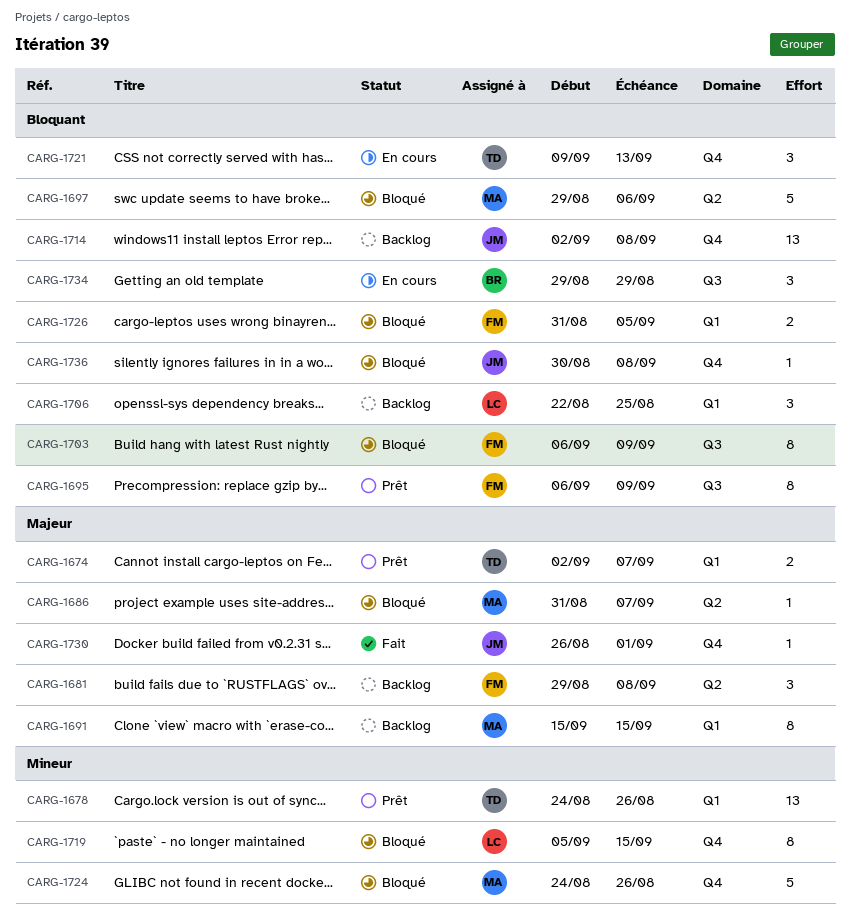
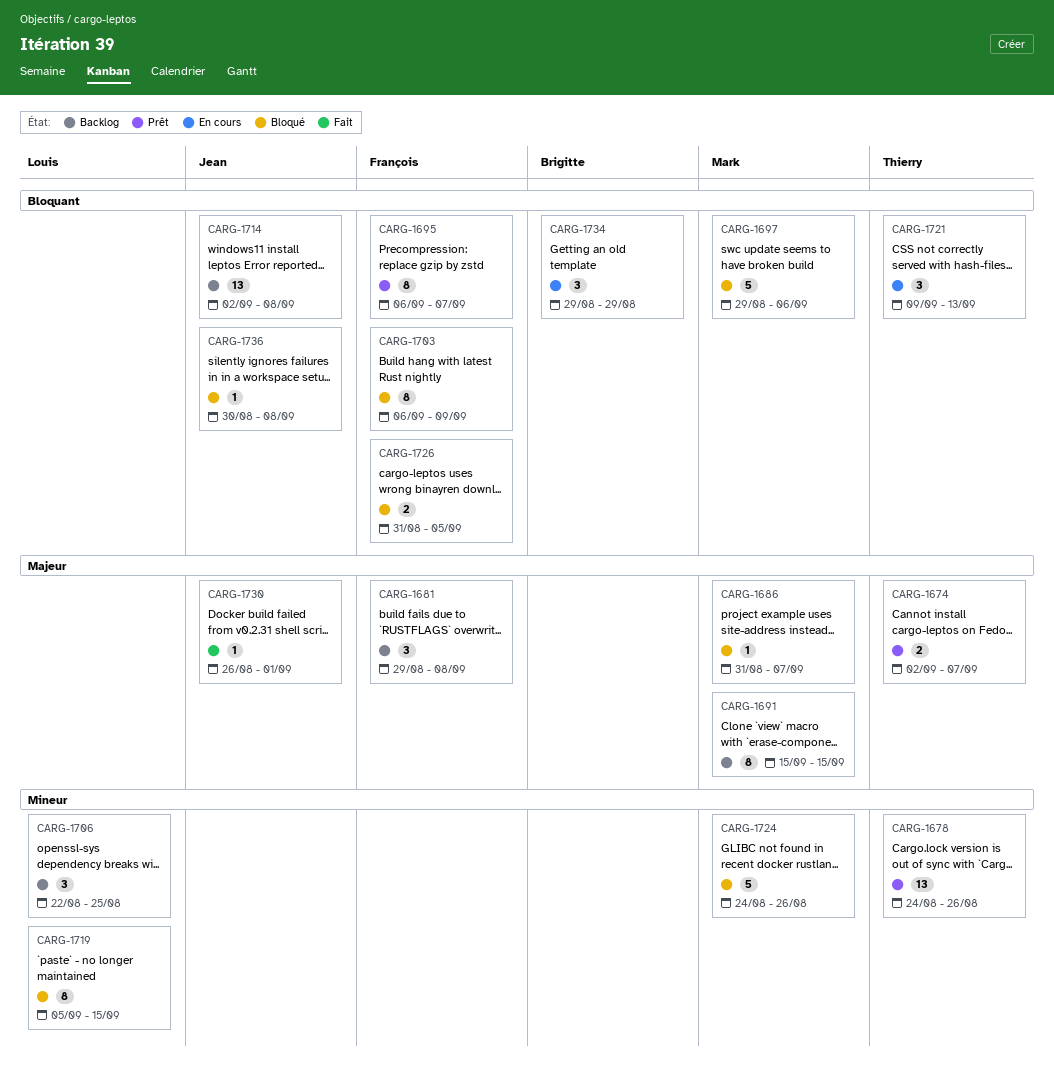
CARG-1695, due: Sep 9 -> Sep 7
CARG-1706, priority: Bloquant -> Mineur

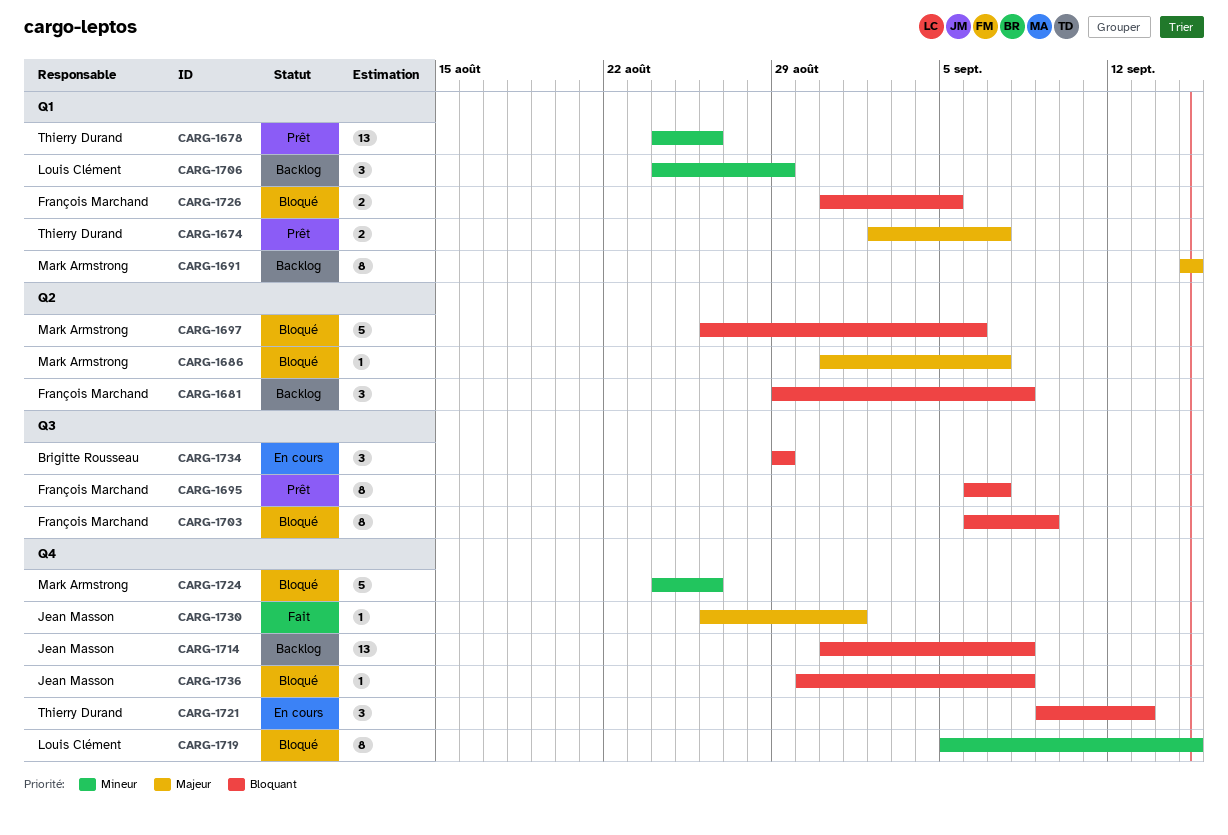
CARG-1681, priority: Majeur -> Bloquant
CARG-1697, start: Aug 29 -> Aug 26
CARG-1706, start: Aug 22 -> Aug 24
CARG-1706, due: Aug 25 -> Aug 29
CARG-1714, start: Sep 2 -> Aug 31

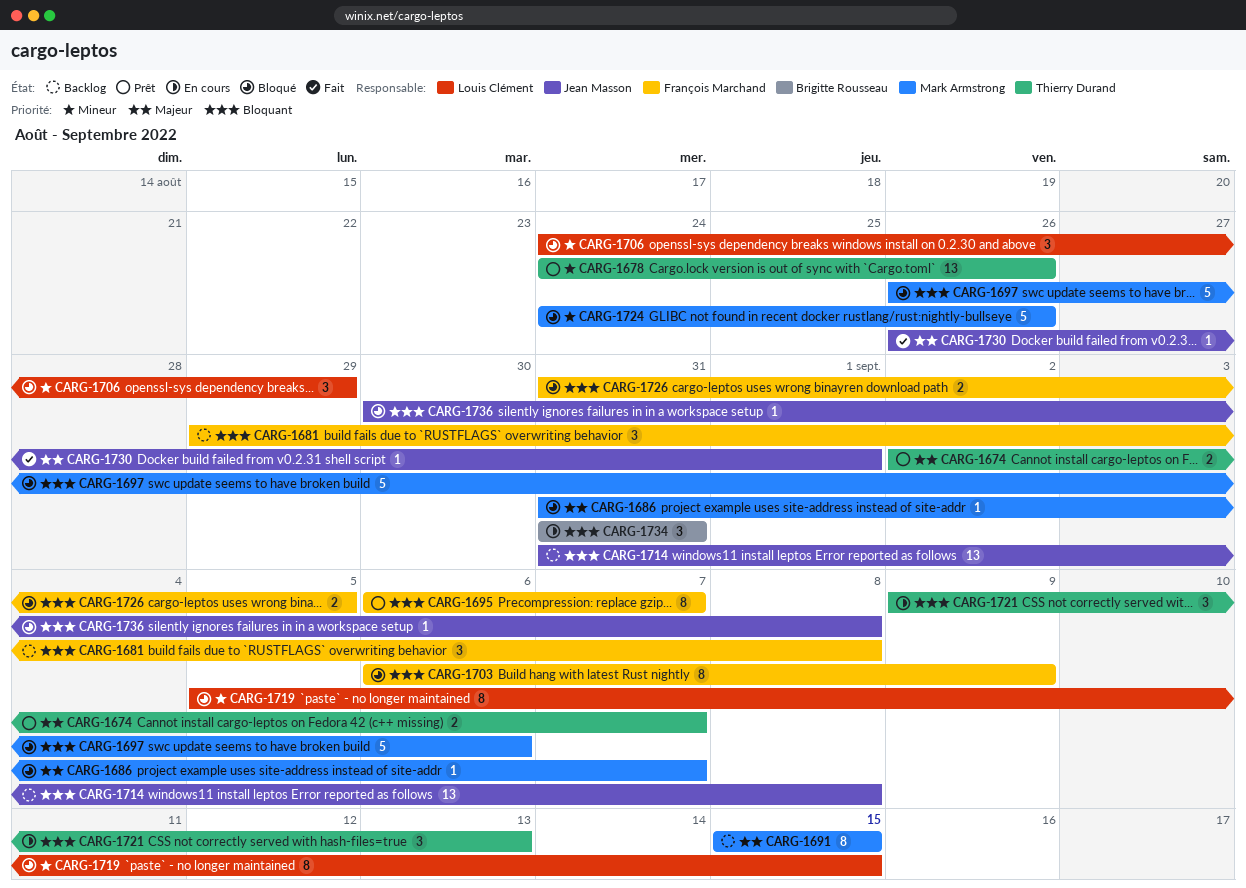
CARG-1706, status: Backlog -> Bloqué
CARG-1734, start: Aug 29 -> Aug 31
CARG-1734, due: Aug 29 -> Aug 31

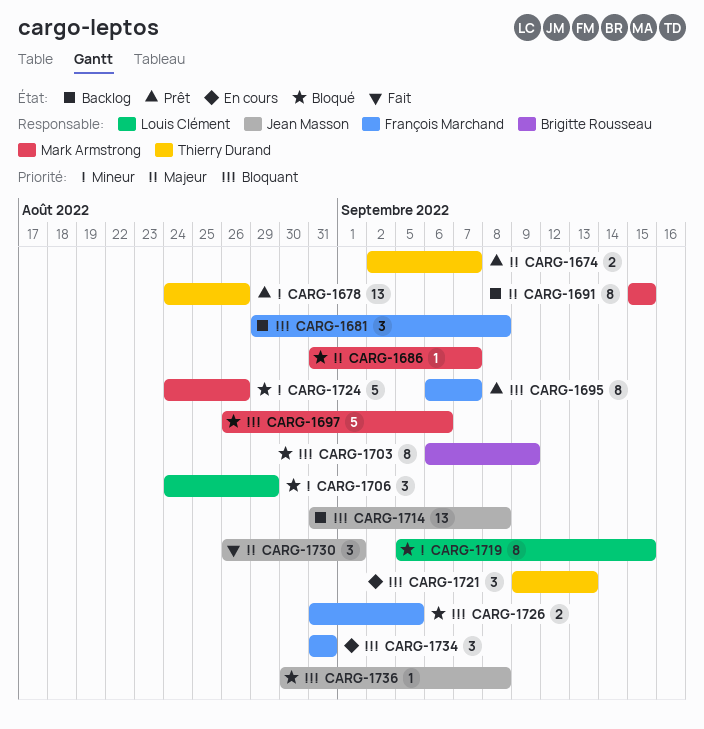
CARG-1703, owner: François Marchand -> Brigitte Rousseau
CARG-1730, estimate: 1 -> 3
CARG-1734, owner: Brigitte Rousseau -> François Marchand

